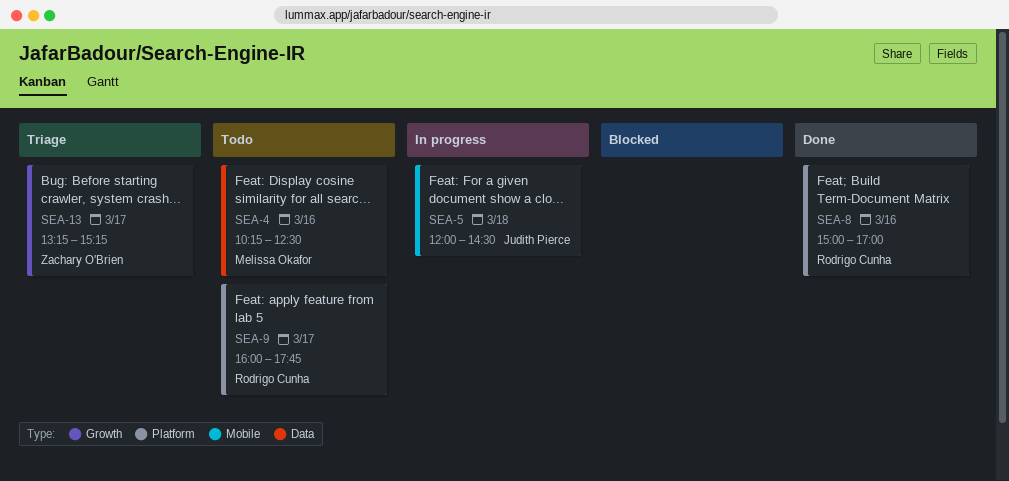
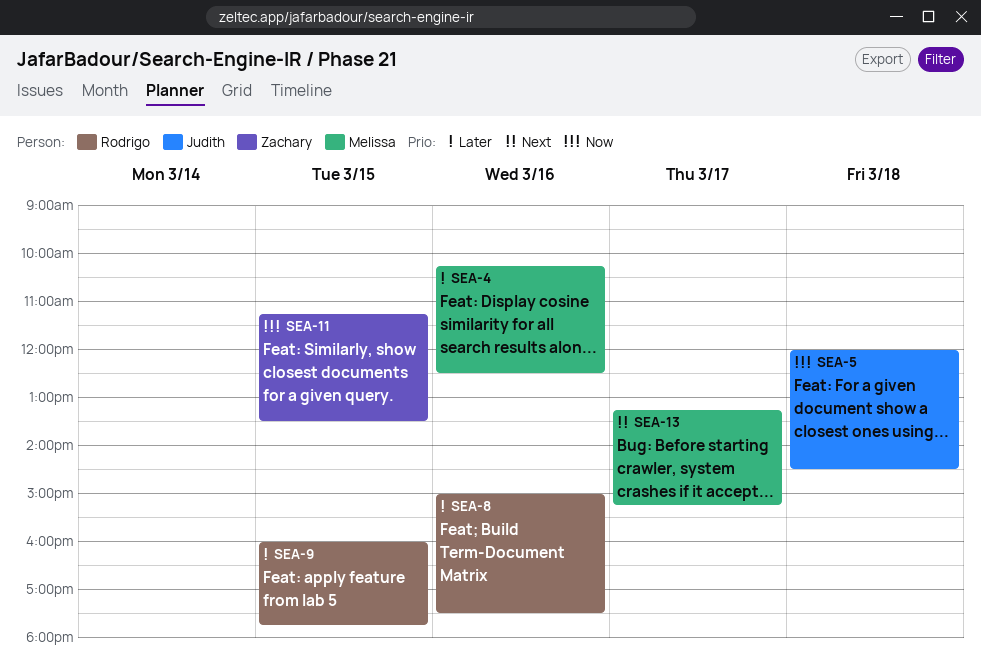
SEA-8, ends: 17:00 -> 17:30
SEA-9, day: Mar 17 -> Mar 15
SEA-11: none -> present
SEA-13, owner: Zachary O'Brien -> Melissa Okafor

